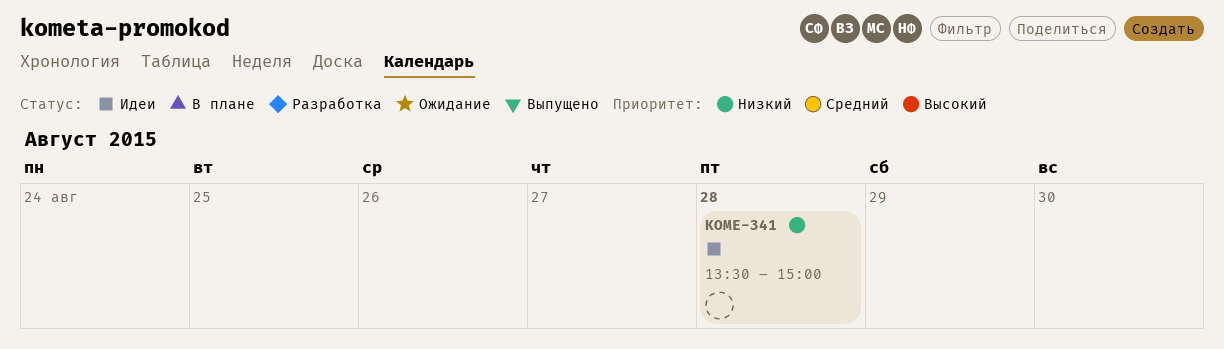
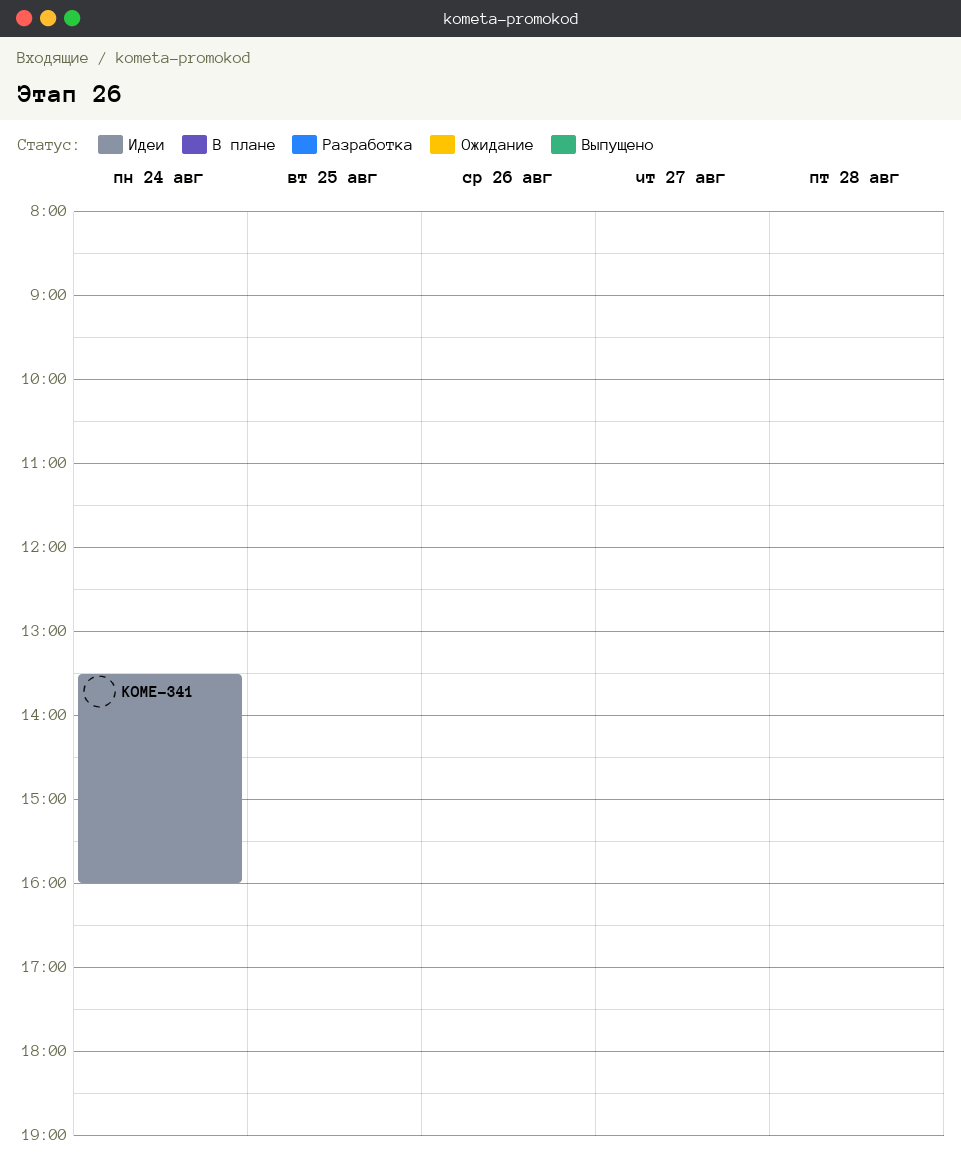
KOME-341, day: Aug 28 -> Aug 24
KOME-341, ends: 15:00 -> 16:00

